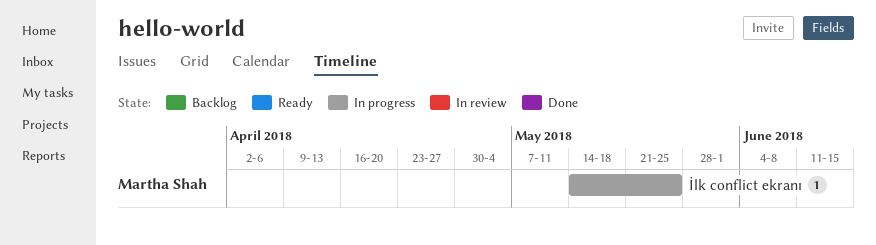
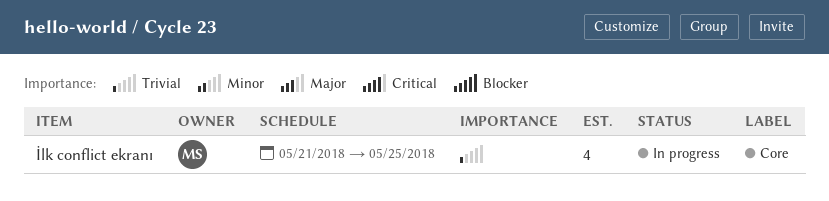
İlk conflict ekranı, estimate: 1 -> 4
İlk conflict ekranı, start: May 14 -> May 21

